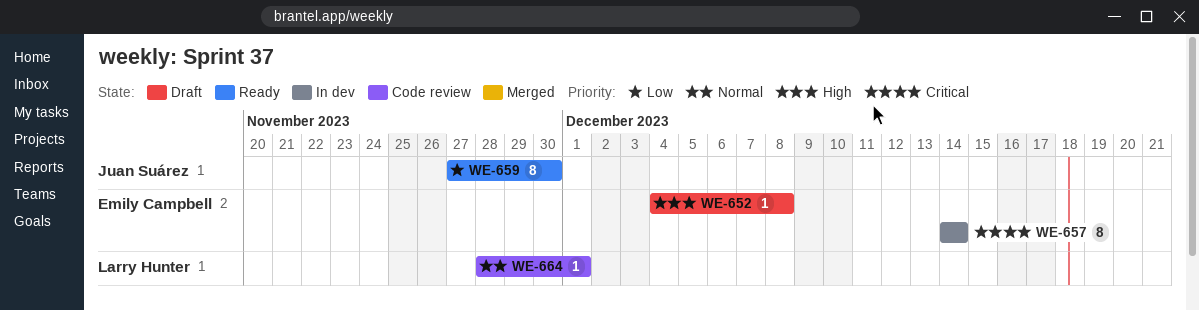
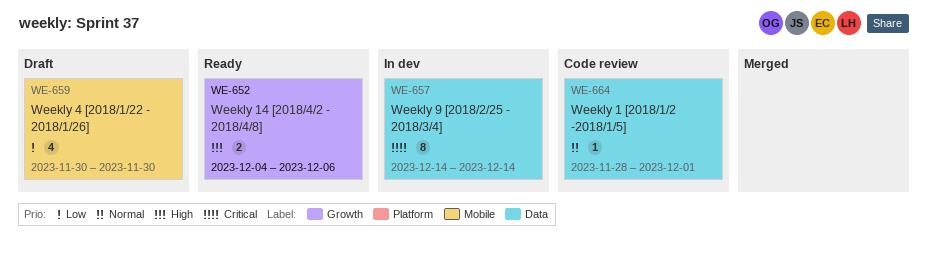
WE-652, status: Draft -> Ready
WE-652, estimate: 1 -> 2
WE-652, due: Dec 8 -> Dec 6
WE-659, status: Ready -> Draft
WE-659, estimate: 8 -> 4
WE-659, start: Nov 27 -> Nov 30

